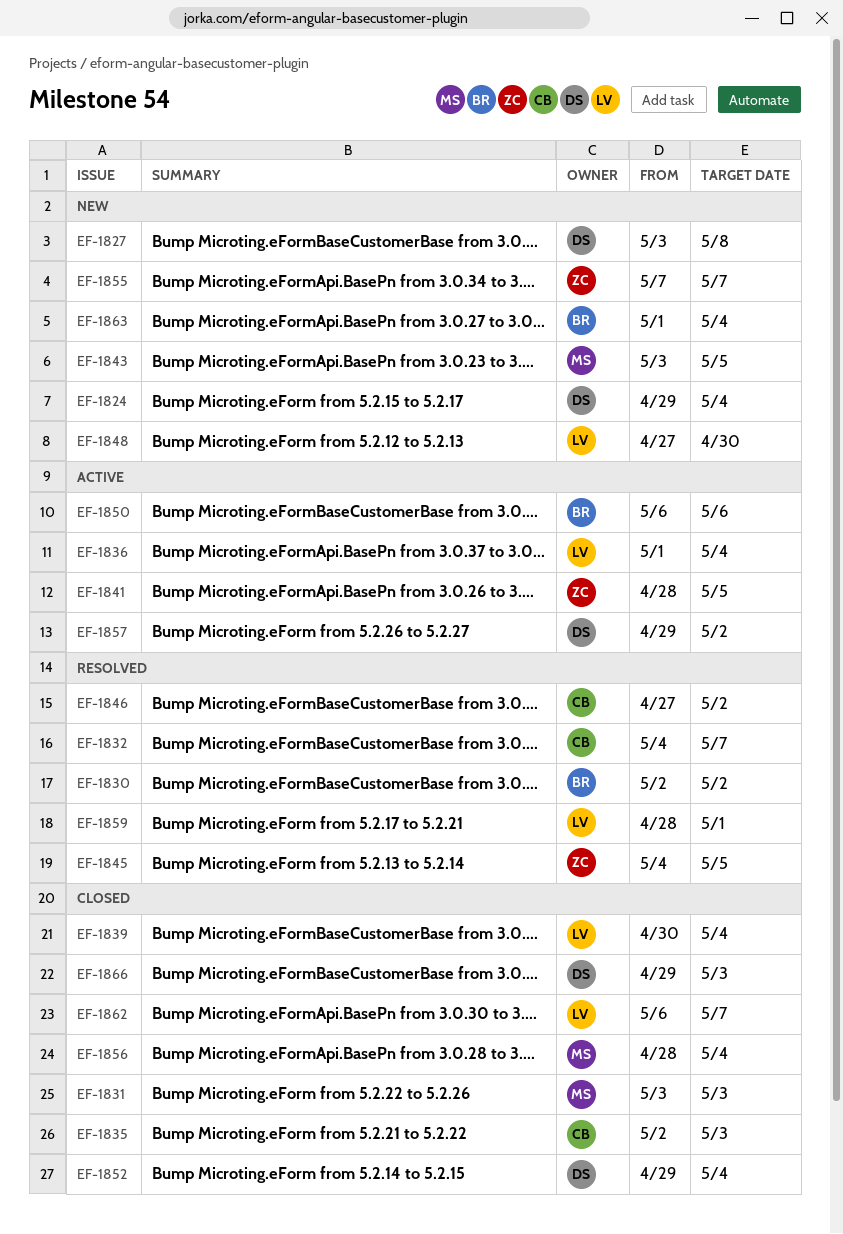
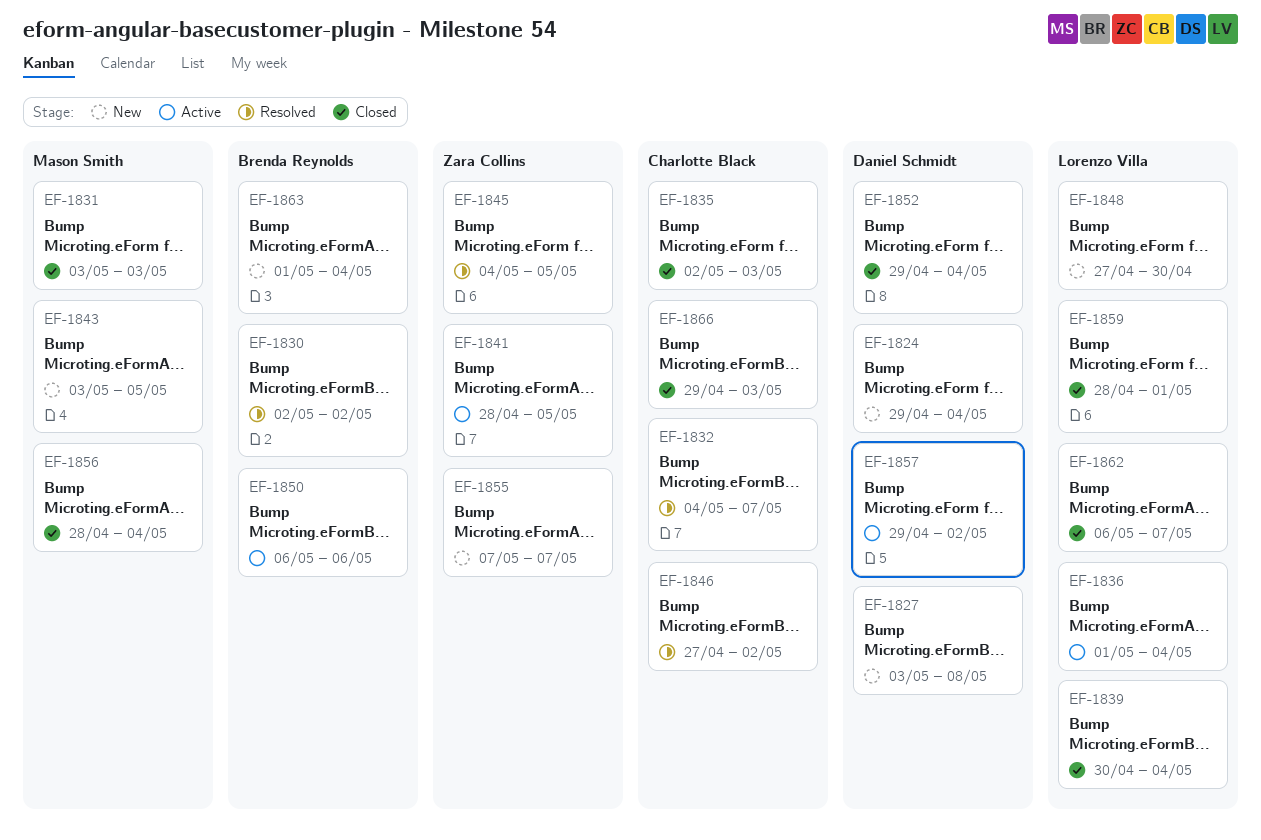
EF-1859, status: Resolved -> Closed
EF-1866, owner: Daniel Schmidt -> Charlotte Black

